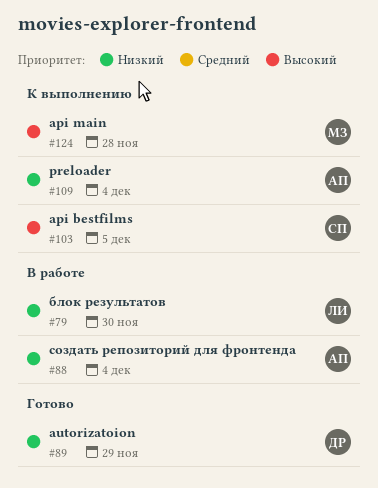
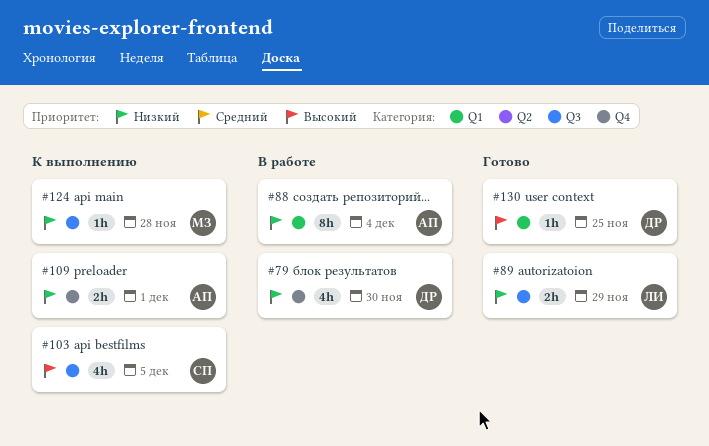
#79, owner: ЛИ -> ДР
#89, owner: ДР -> ЛИ
#109, due: Dec 4 -> Dec 1
#124, priority: Высокий -> Низкий
#130: none -> present

